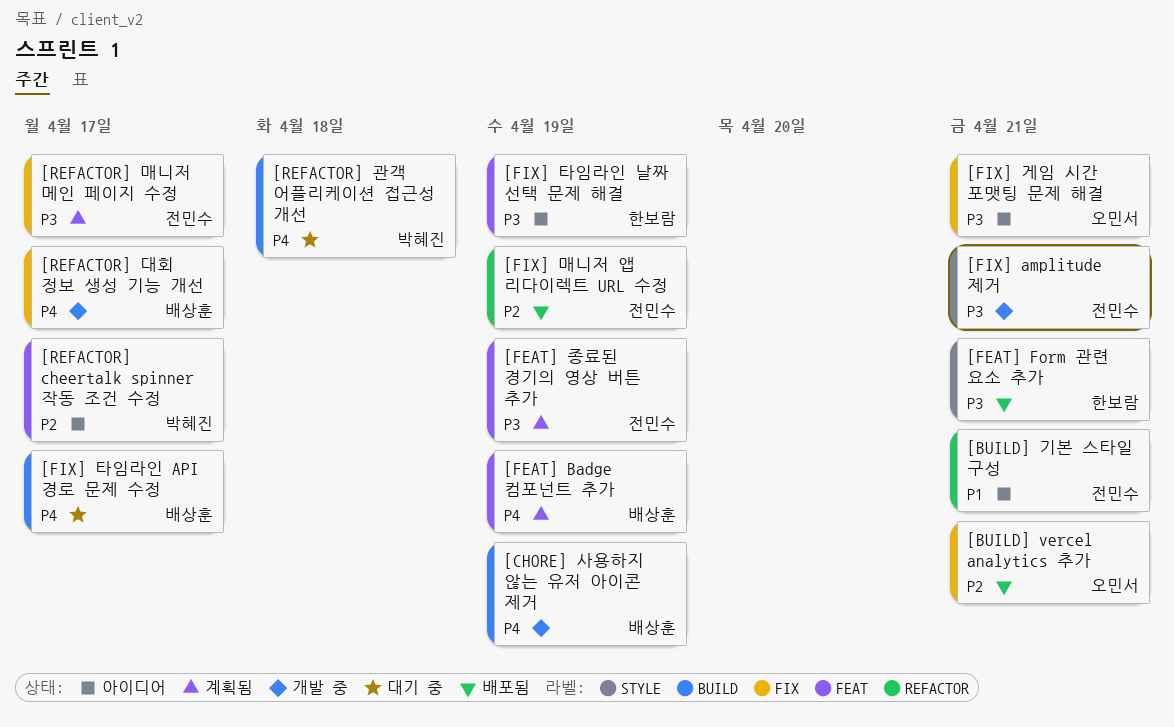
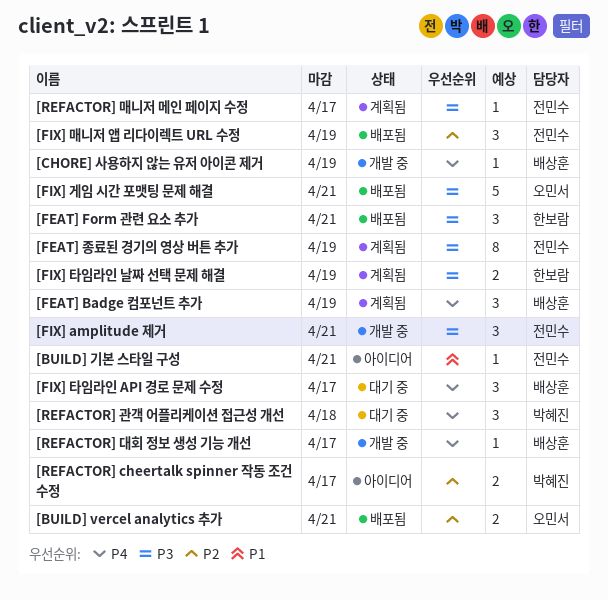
[FIX] 게임 시간 포맷팅 문제 해결, status: 아이디어 -> 배포됨
[FIX] 타임라인 날짜 선택 문제 해결, status: 아이디어 -> 계획됨

